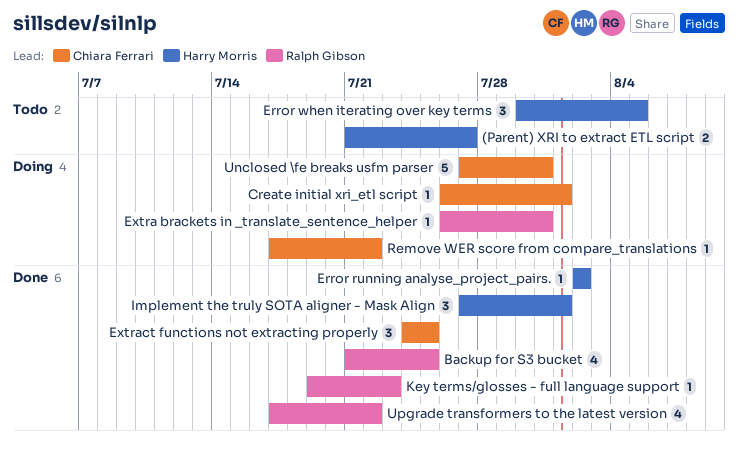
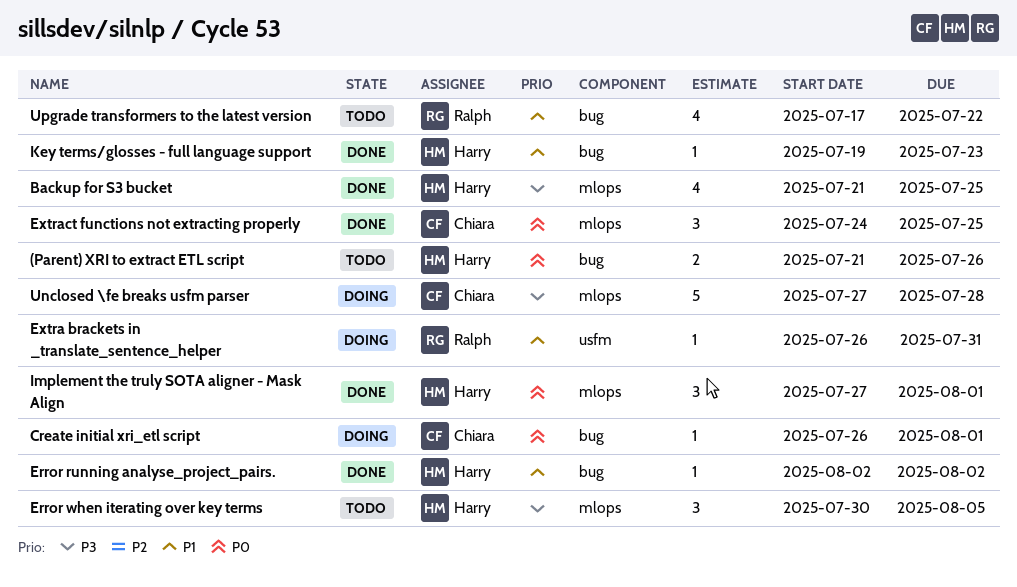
(Parent) XRI to extract ETL script, due: Jul 27 -> Jul 26
Backup for S3 bucket, owner: Ralph Gibson -> Harry Morris
Key terms/glosses - full language support, owner: Ralph Gibson -> Harry Morris
Remove WER score from compare_translations: present -> none
Unclosed \fe breaks usfm parser, due: Jul 31 -> Jul 28
Upgrade transformers to the latest version, status: Done -> Todo

